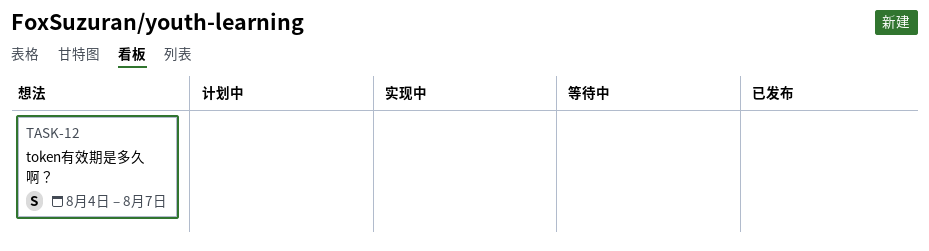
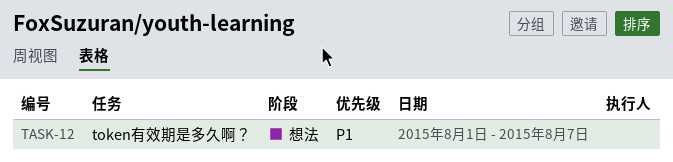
TASK-12, start: Aug 4 -> Aug 1

